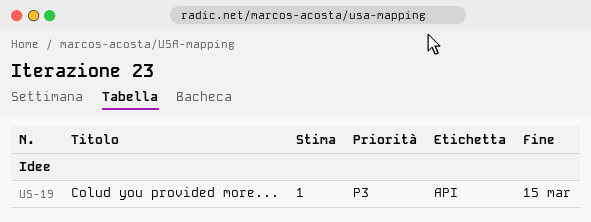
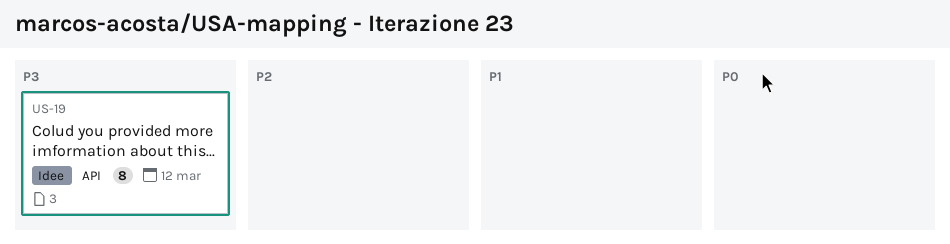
US-19, estimate: 1 -> 8
US-19, due: Mar 15 -> Mar 12

